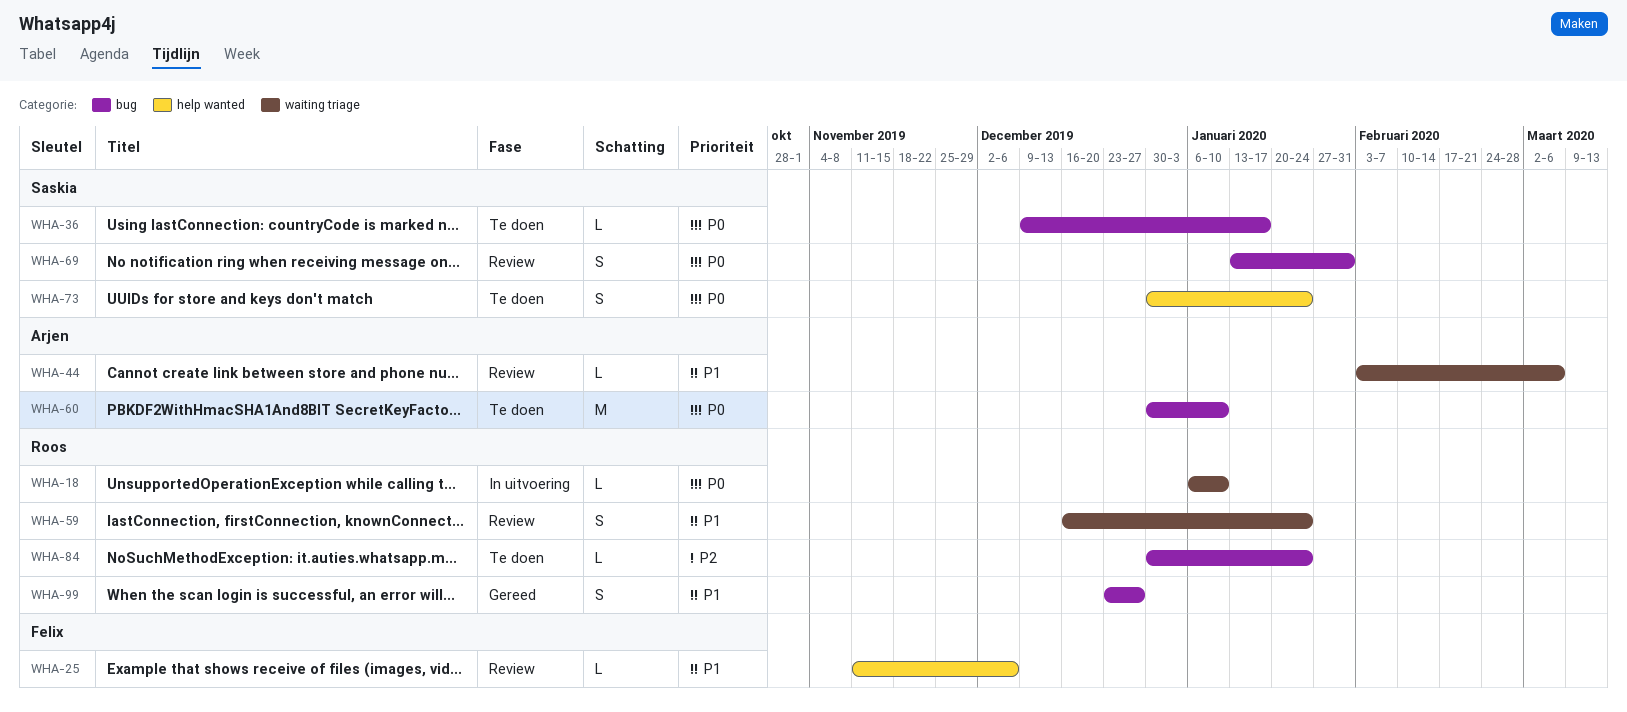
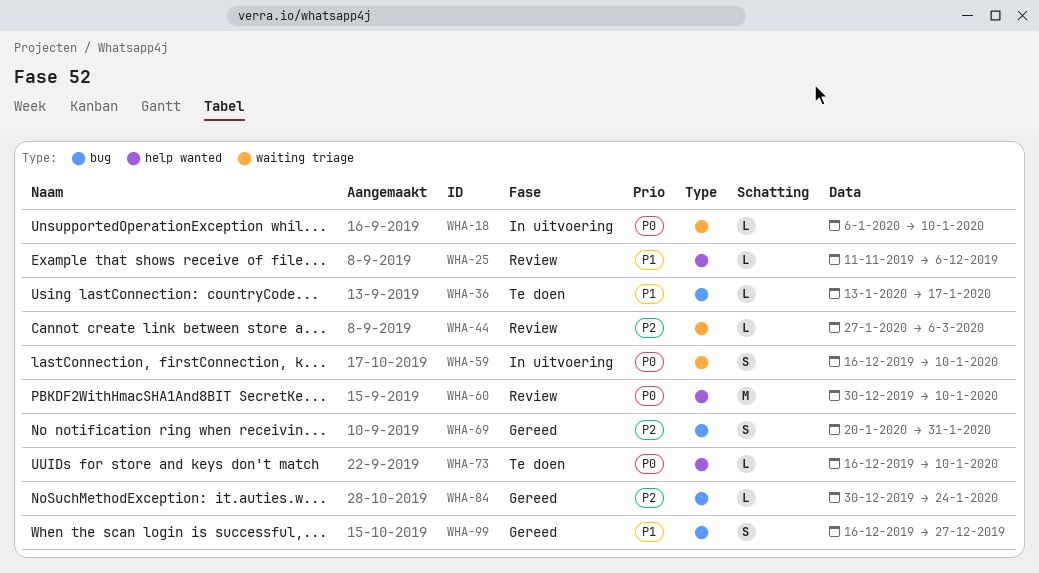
WHA-36, priority: P0 -> P1
WHA-36, start: Dec 9 -> Jan 13
WHA-44, priority: P1 -> P2
WHA-44, start: Feb 3 -> Jan 27
WHA-59, status: Review -> In uitvoering
WHA-59, priority: P1 -> P0
WHA-59, due: Jan 24 -> Jan 10
WHA-60, status: Te doen -> Review
WHA-60, label: bug -> help wanted
WHA-69, status: Review -> Gereed
WHA-69, priority: P0 -> P2
WHA-69, start: Jan 13 -> Jan 20
WHA-73, estimate: S -> L
WHA-73, start: Dec 30 -> Dec 16
WHA-73, due: Jan 24 -> Jan 10
WHA-84, status: Te doen -> Gereed
WHA-99, start: Dec 23 -> Dec 16

